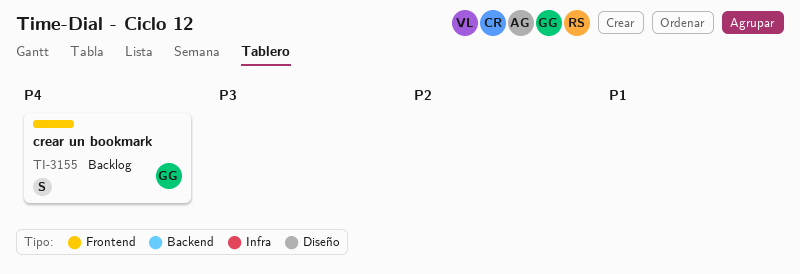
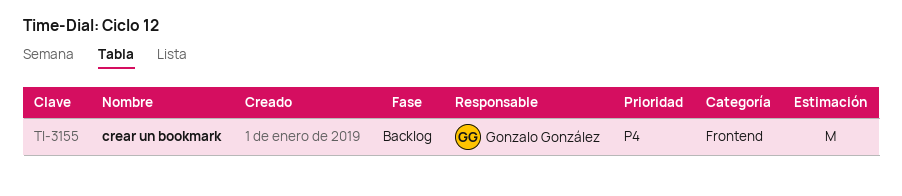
TI-3155, estimate: S -> M

